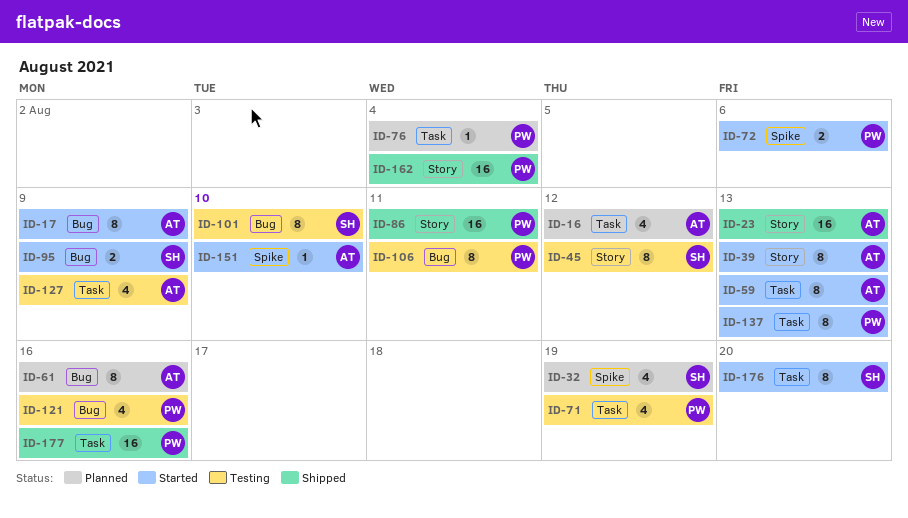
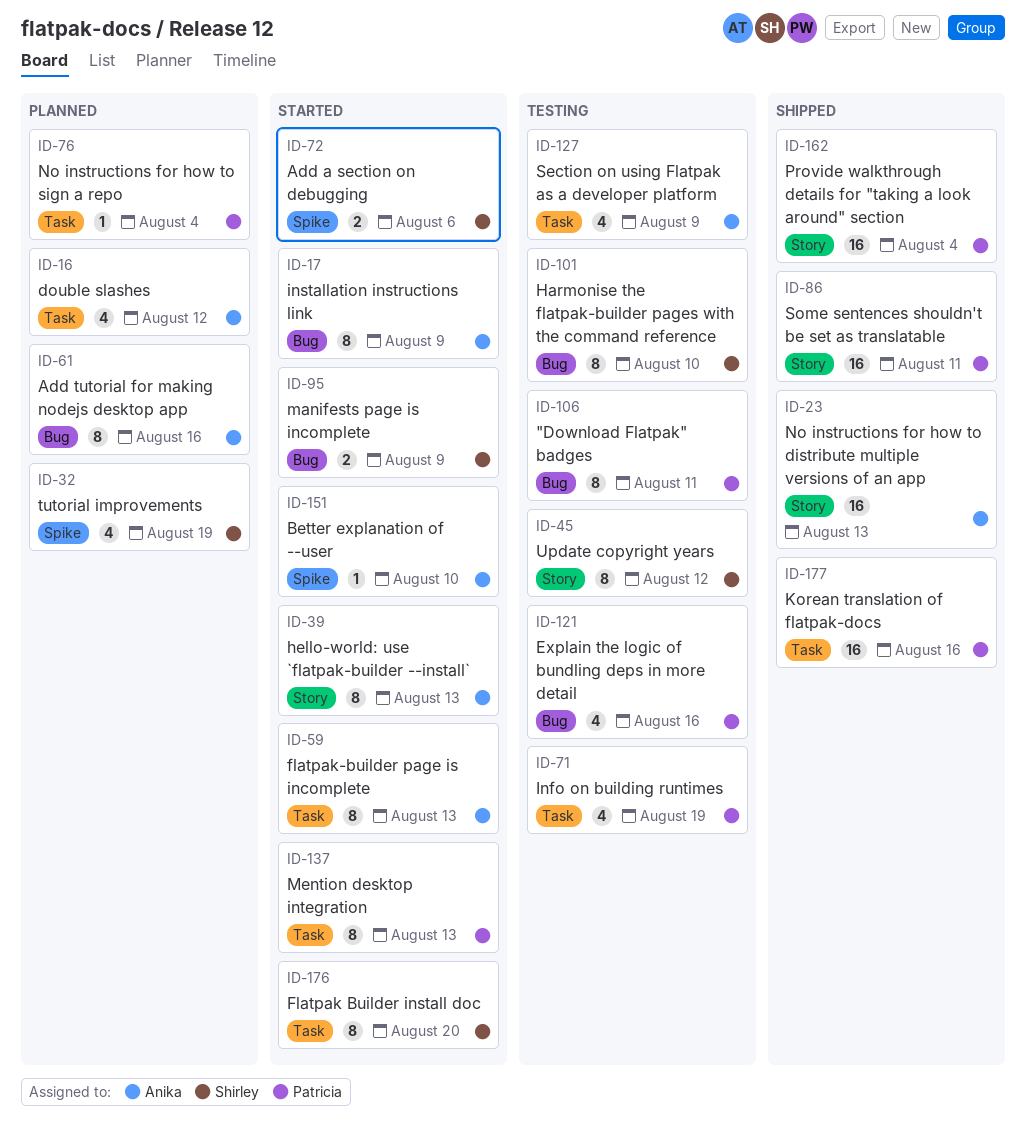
ID-72, owner: Patricia -> Shirley

